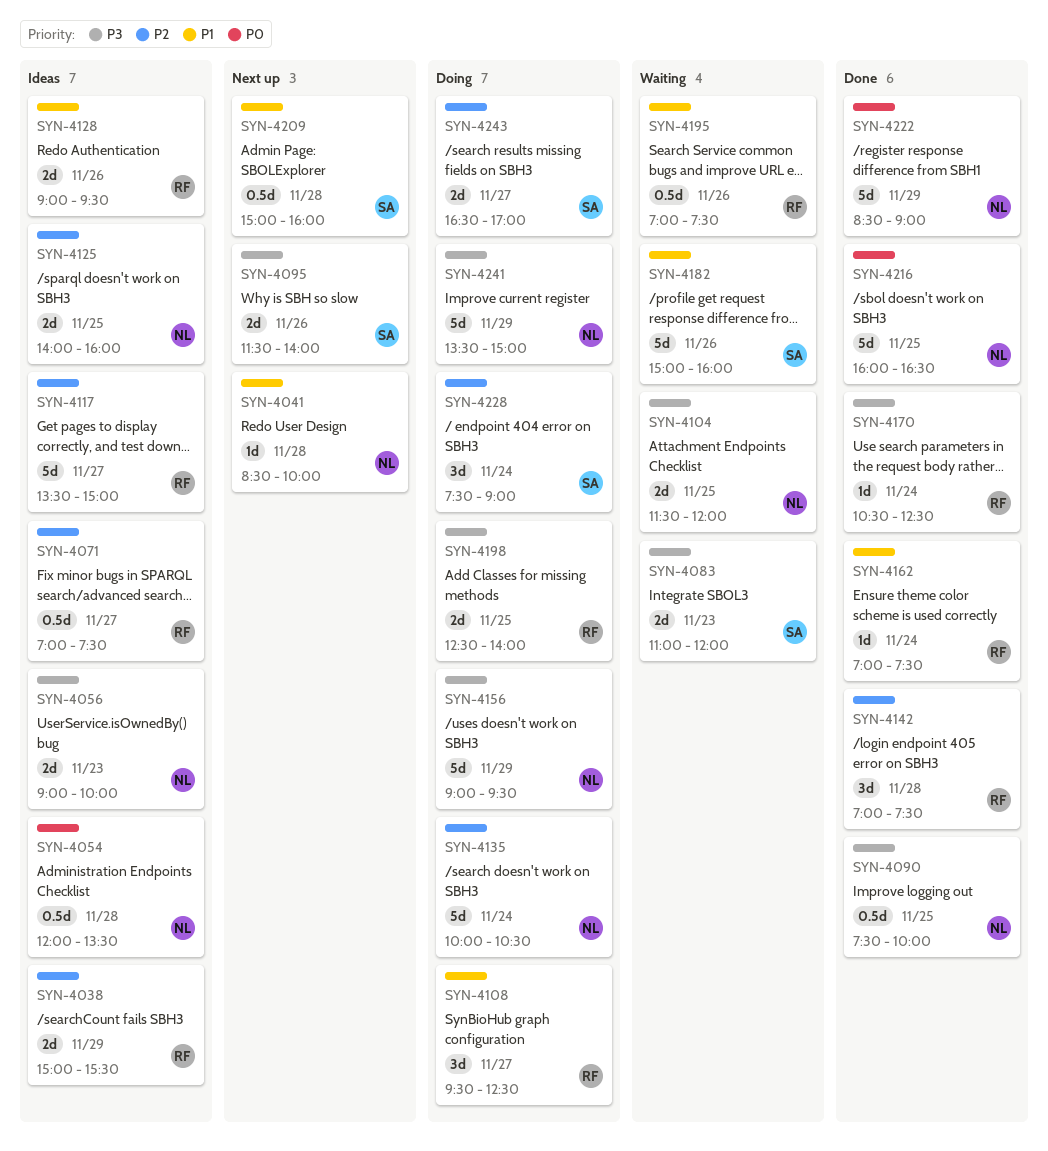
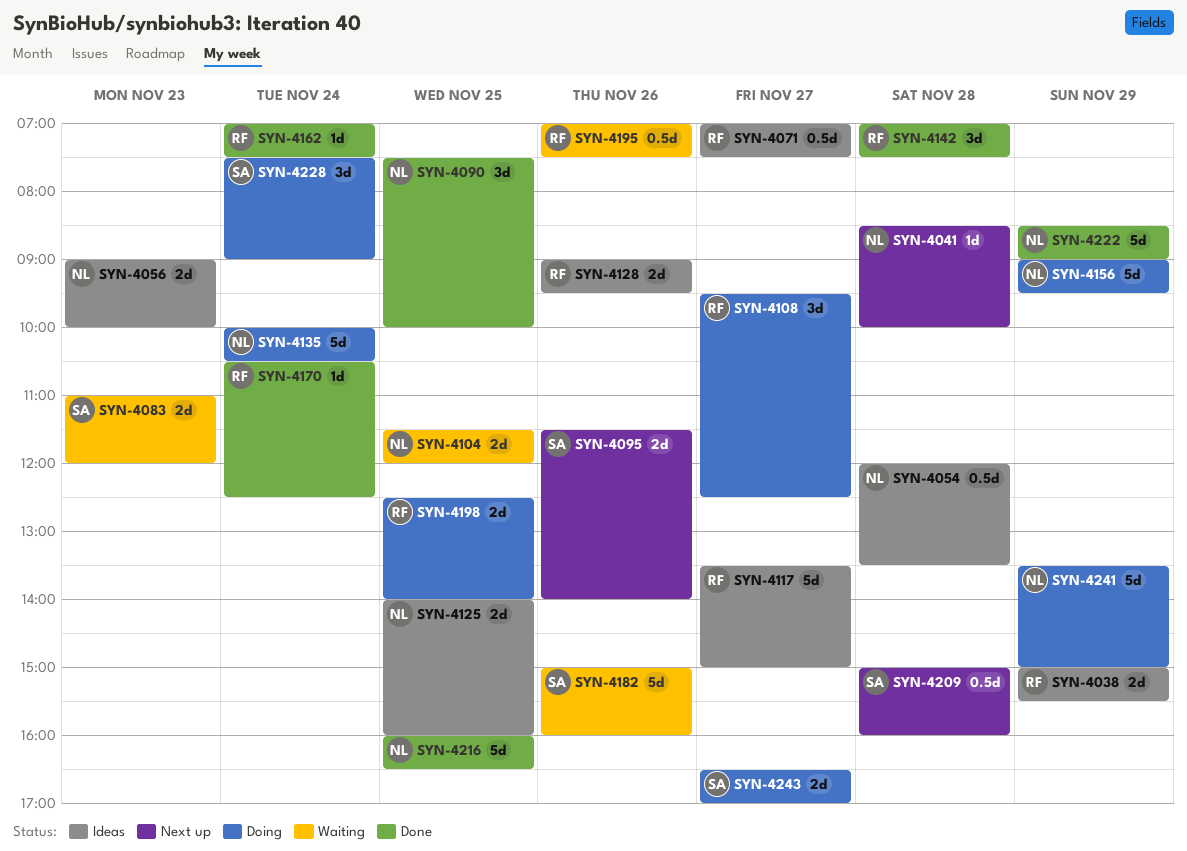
SYN-4090, estimate: 0.5d -> 3d

